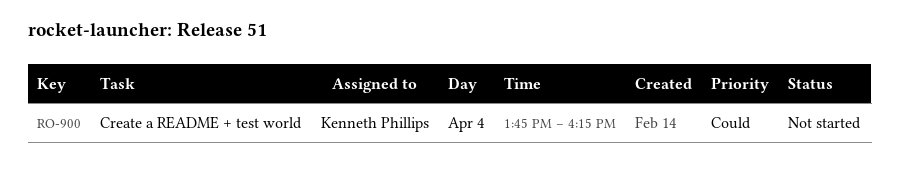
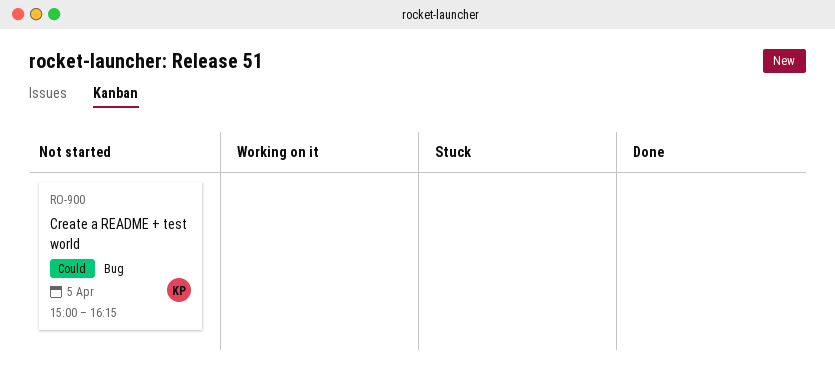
RO-900, day: Apr 4 -> Apr 5
RO-900, begins: 13:45 -> 15:00

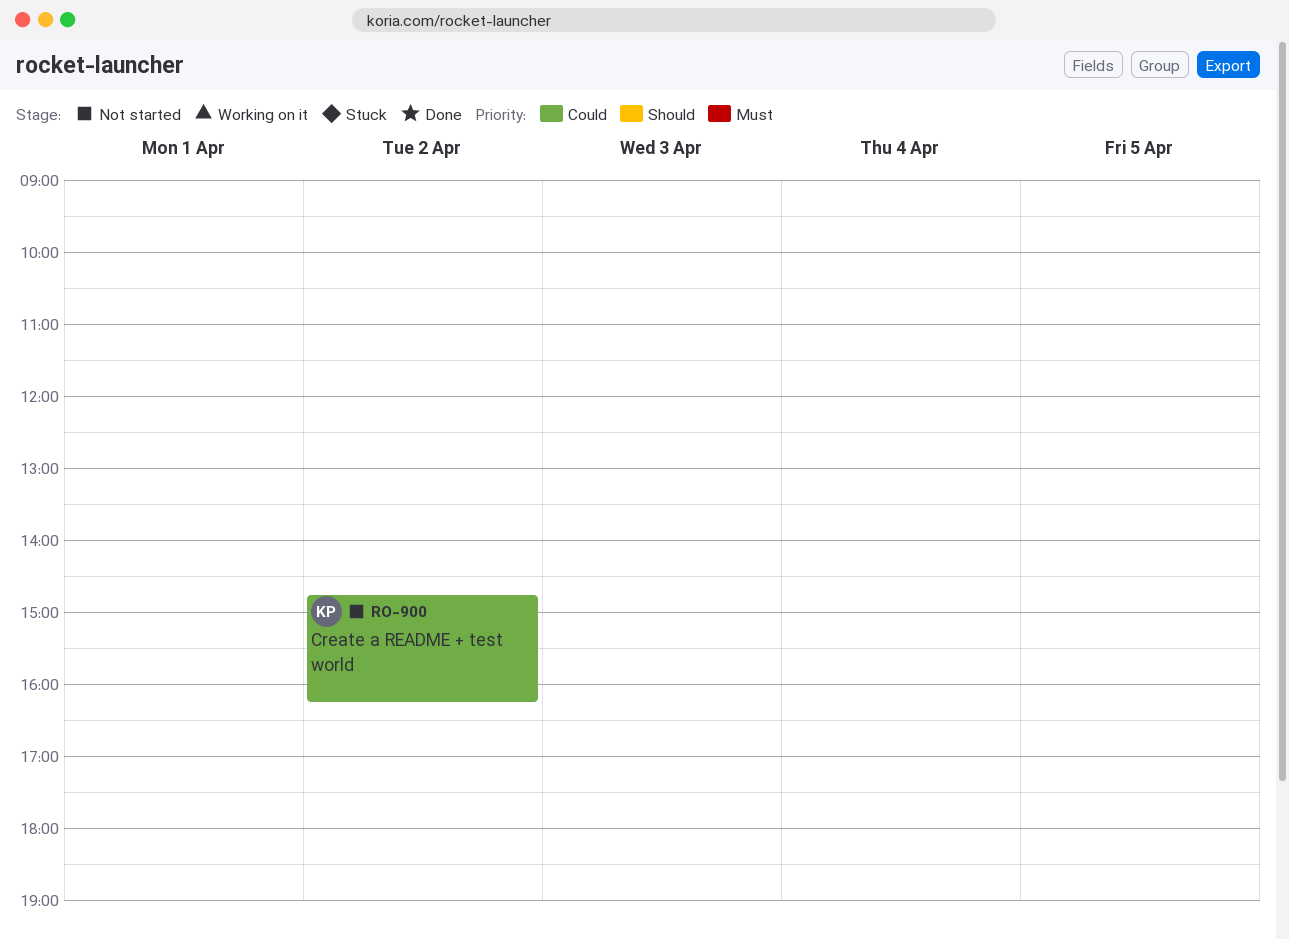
RO-900, day: Apr 5 -> Apr 2
RO-900, begins: 15:00 -> 14:45

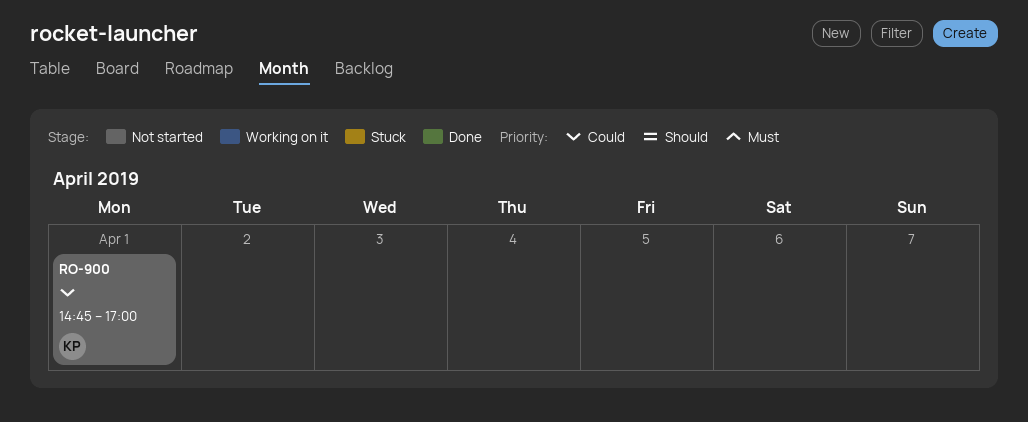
RO-900, day: Apr 2 -> Apr 1
RO-900, ends: 16:15 -> 17:00

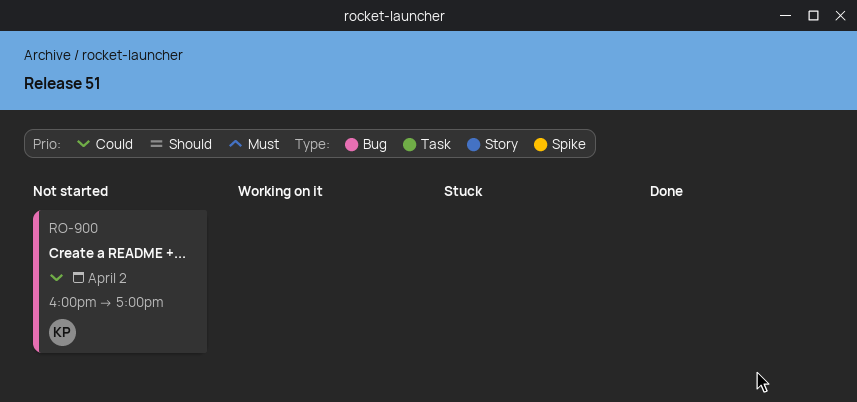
RO-900, day: Apr 1 -> Apr 2
RO-900, begins: 14:45 -> 16:00

